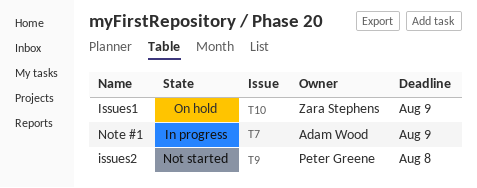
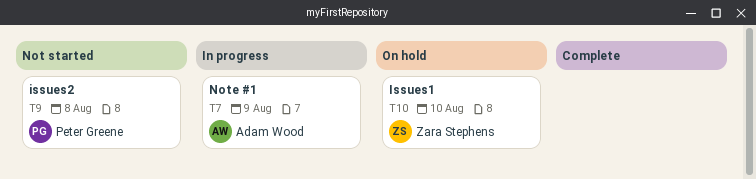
T10, due: Aug 9 -> Aug 10

